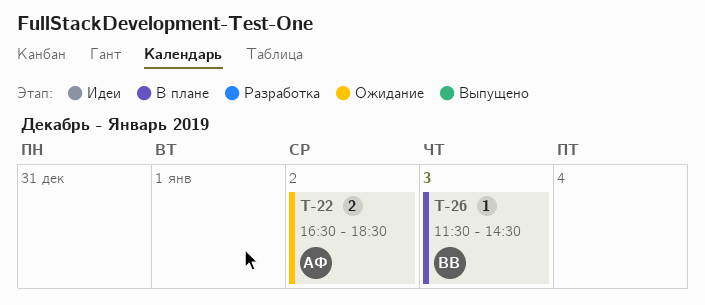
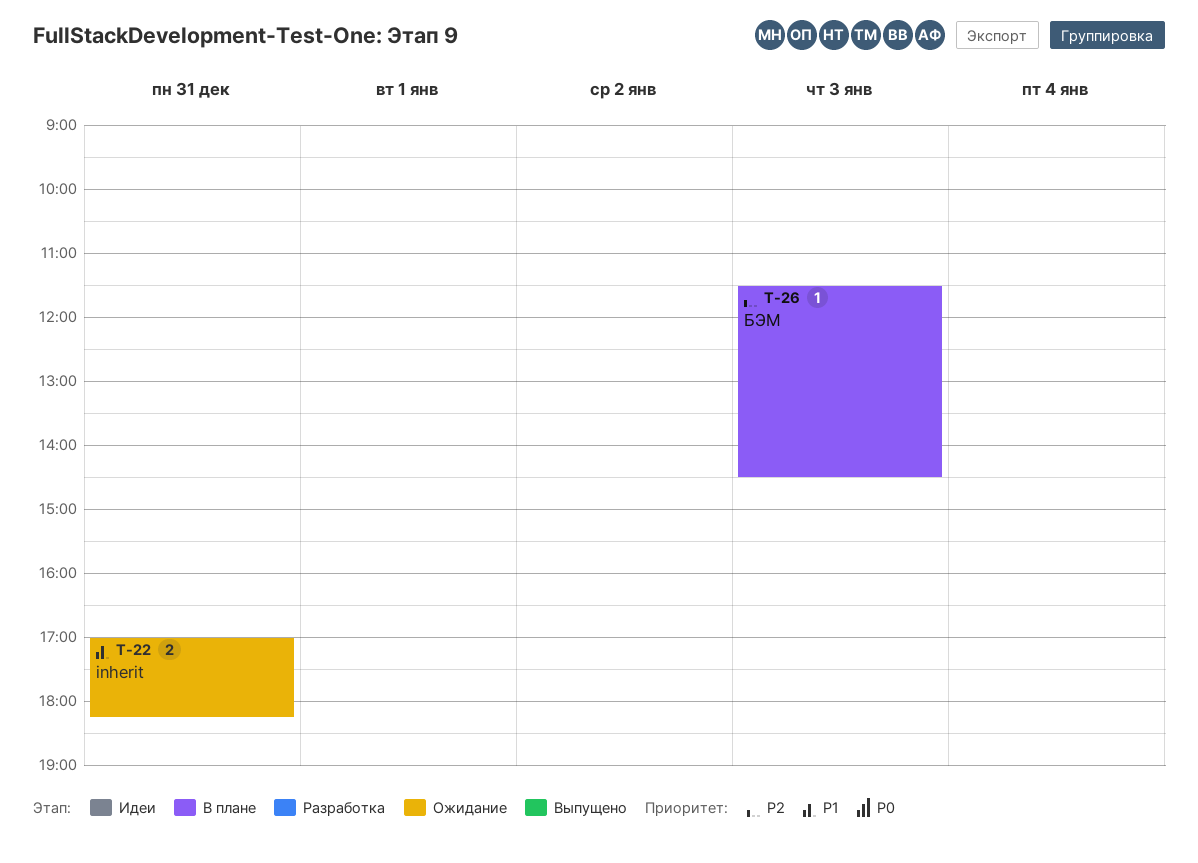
T-22, day: Jan 2 -> Dec 31
T-22, begins: 16:30 -> 17:00
T-22, ends: 18:30 -> 18:15

